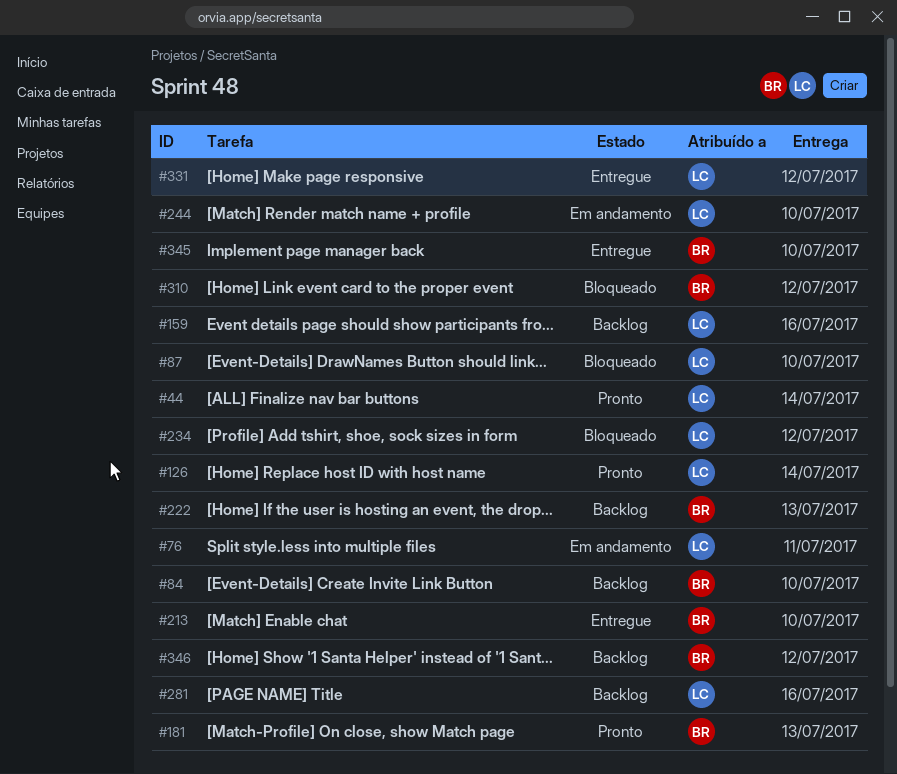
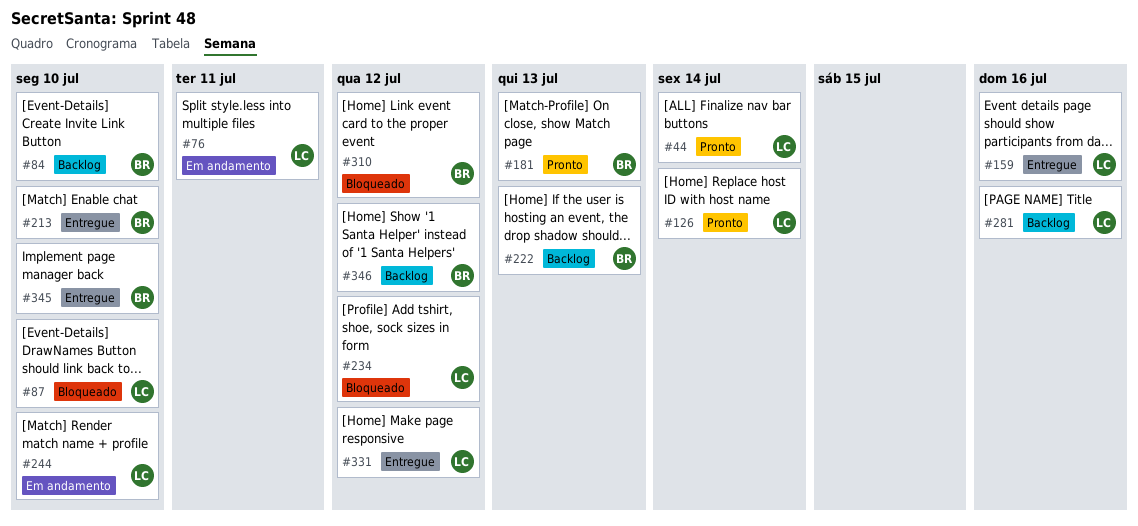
#159, status: Backlog -> Entregue

